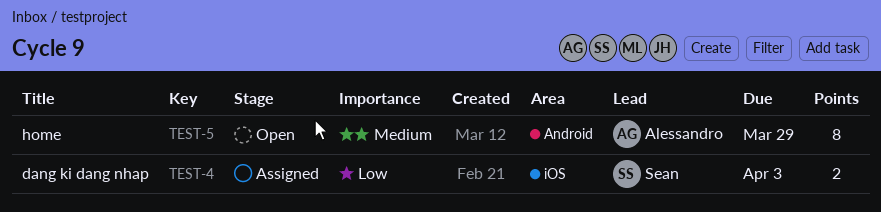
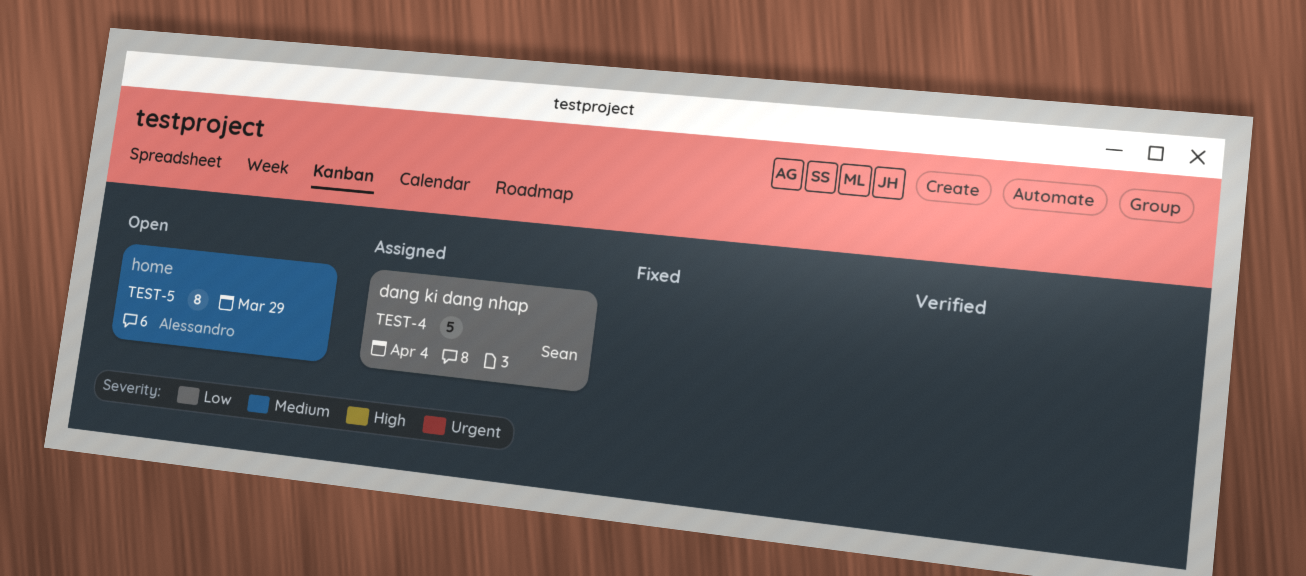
TEST-4, estimate: 2 -> 5
TEST-4, due: Apr 3 -> Apr 4

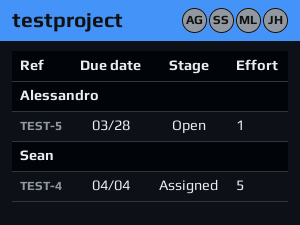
TEST-5, estimate: 8 -> 1
TEST-5, due: Mar 29 -> Mar 28

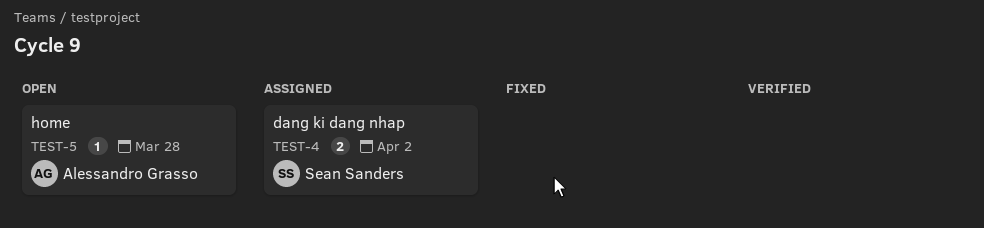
TEST-4, estimate: 5 -> 2
TEST-4, due: Apr 4 -> Apr 2

